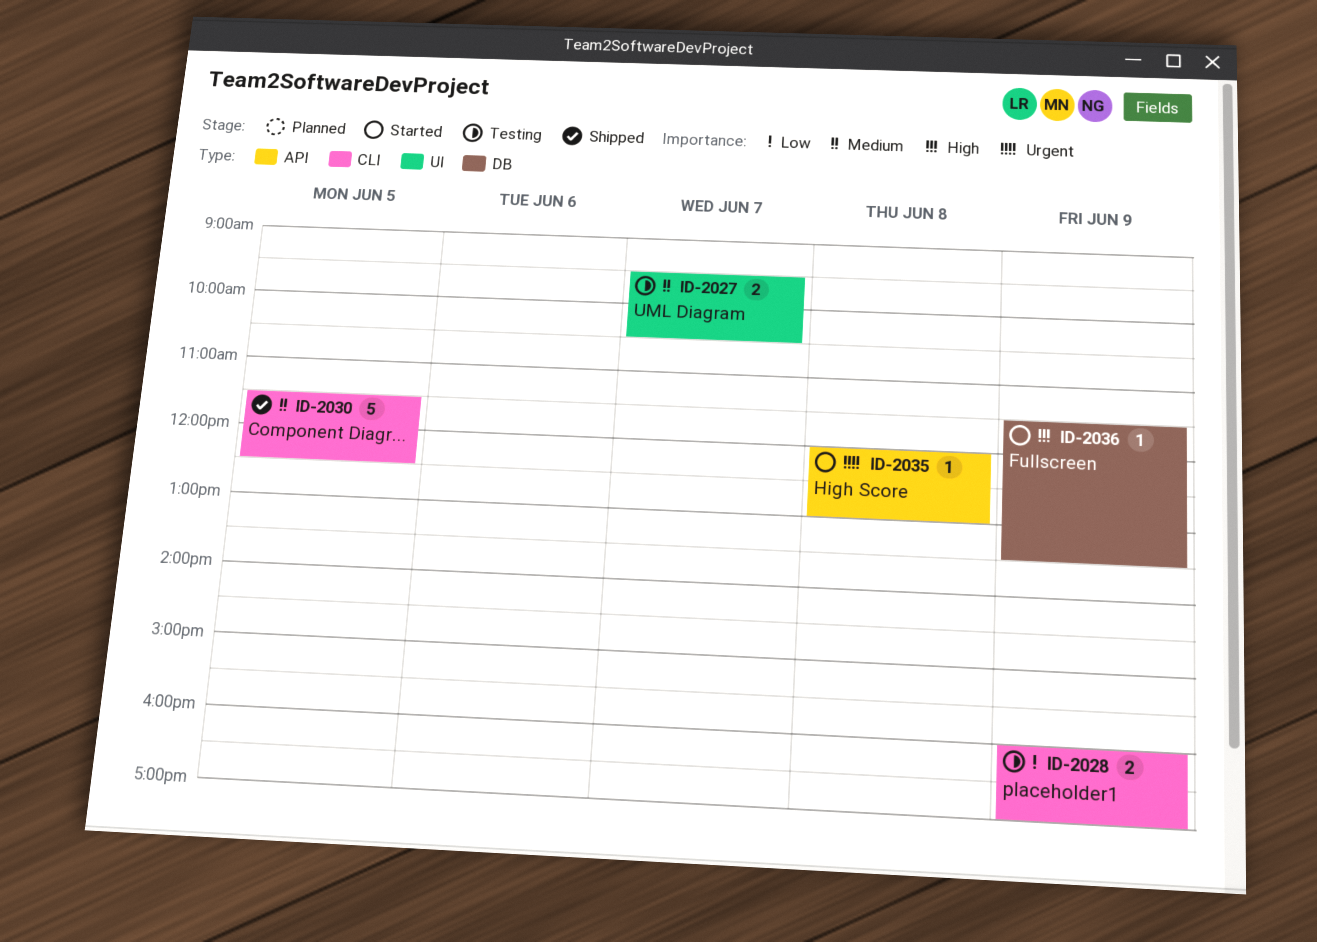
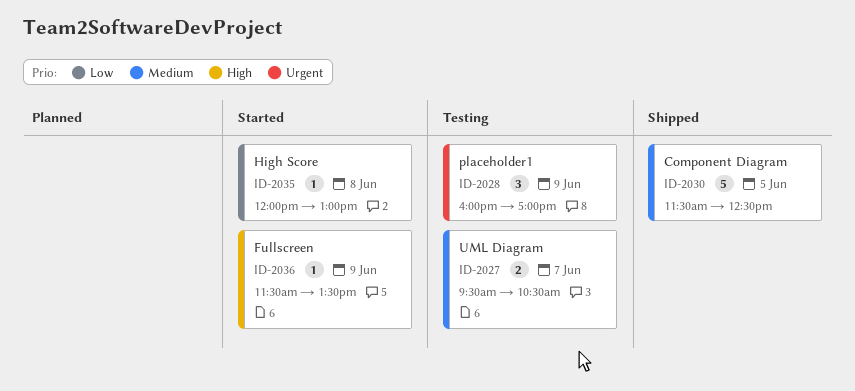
ID-2028, priority: Low -> Urgent
ID-2028, estimate: 2 -> 3
ID-2035, priority: Urgent -> Low

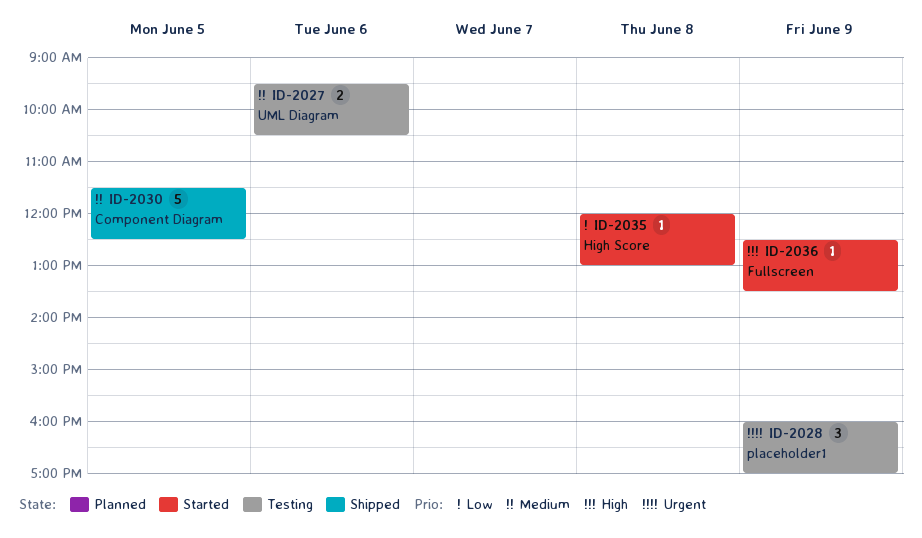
ID-2027, day: Jun 7 -> Jun 6
ID-2036, begins: 11:30 -> 12:30

